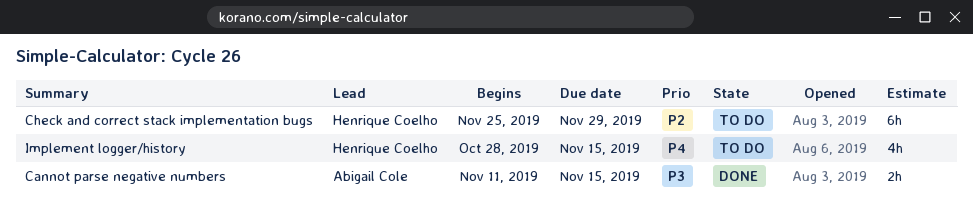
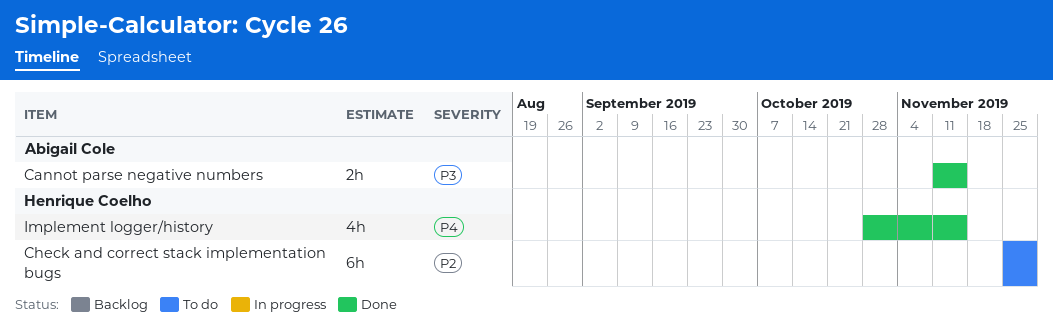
Implement logger/history, status: To do -> Done

